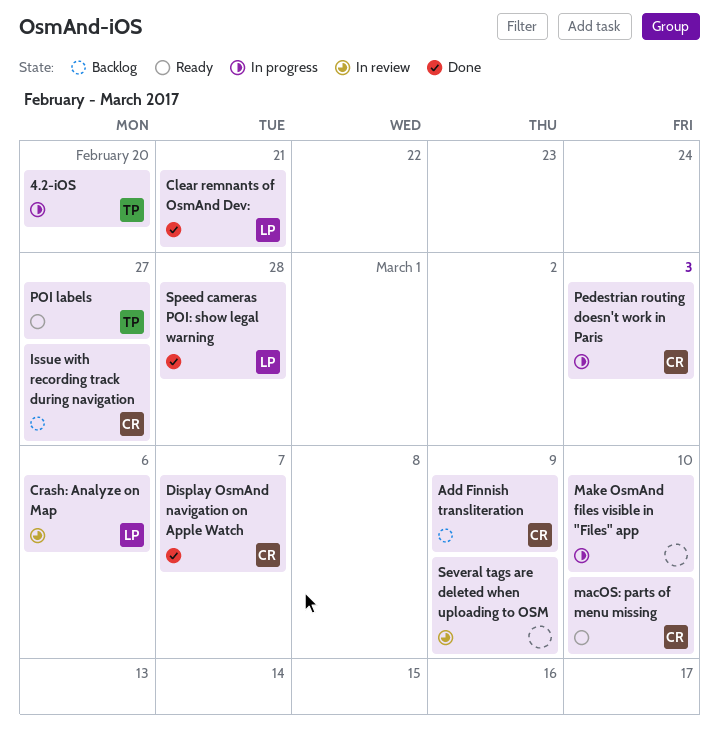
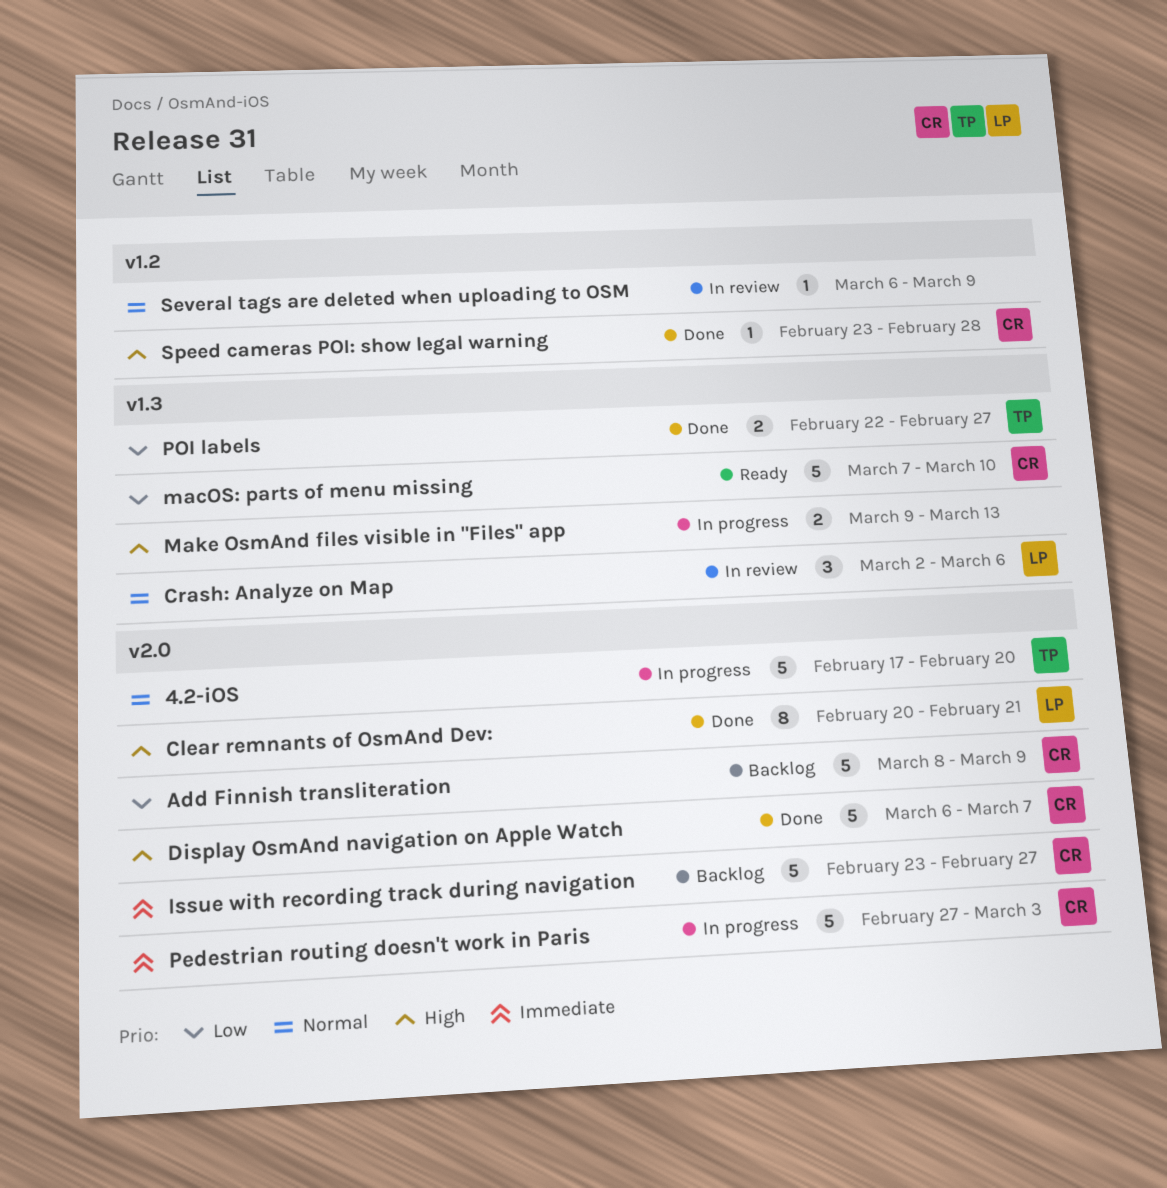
Make OsmAnd files visible in "Files" app, due: Mar 10 -> Mar 13
POI labels, status: Ready -> Done
Speed cameras POI: show legal warning, owner: LP -> CR

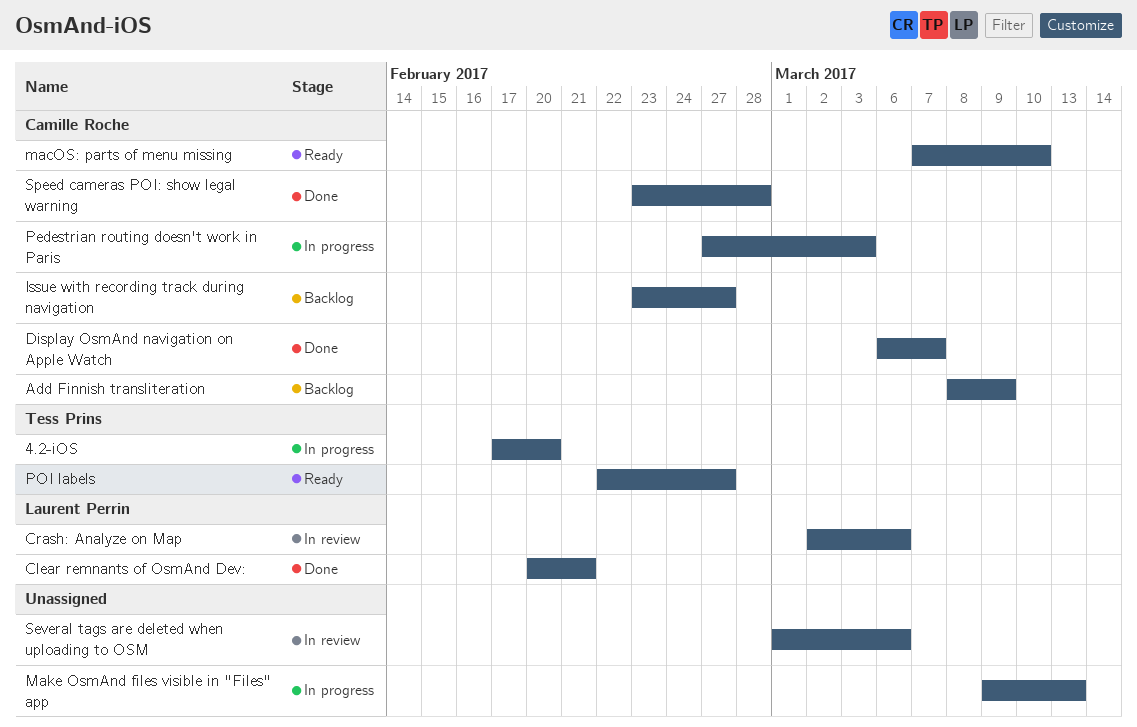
POI labels, status: Done -> Ready
Several tags are deleted when uploading to OSM, start: Mar 6 -> Mar 1
Several tags are deleted when uploading to OSM, due: Mar 9 -> Mar 6

